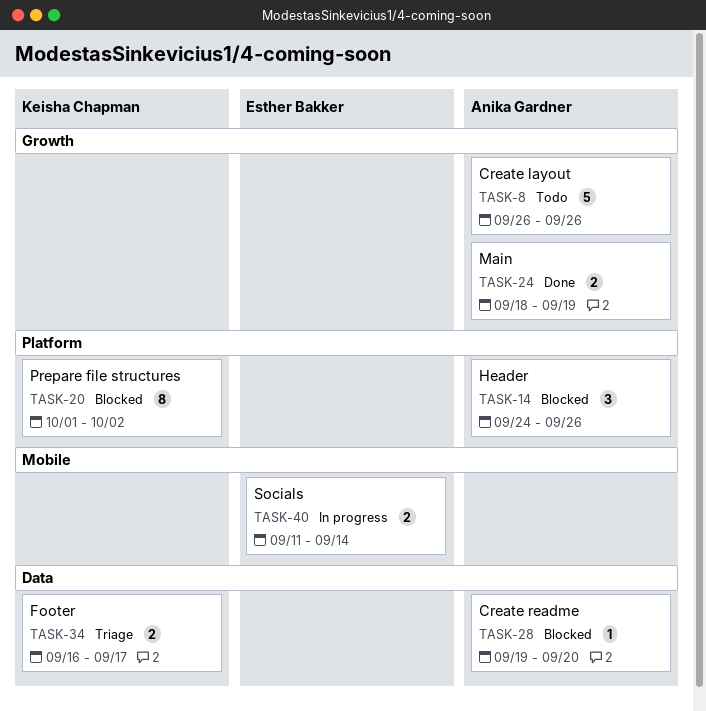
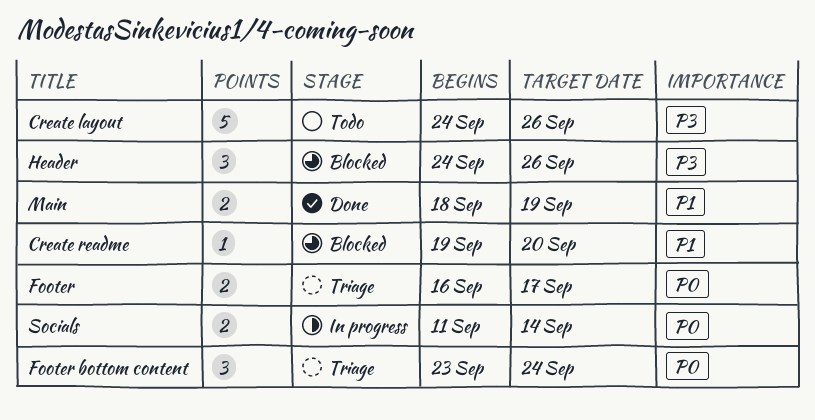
Create layout, start: Sep 26 -> Sep 24
Footer bottom content: none -> present
Prepare file structures: present -> none

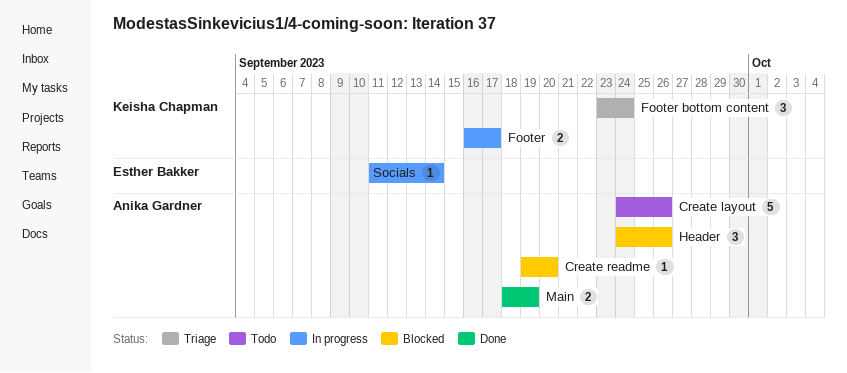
Footer, status: Triage -> In progress
Socials, estimate: 2 -> 1

